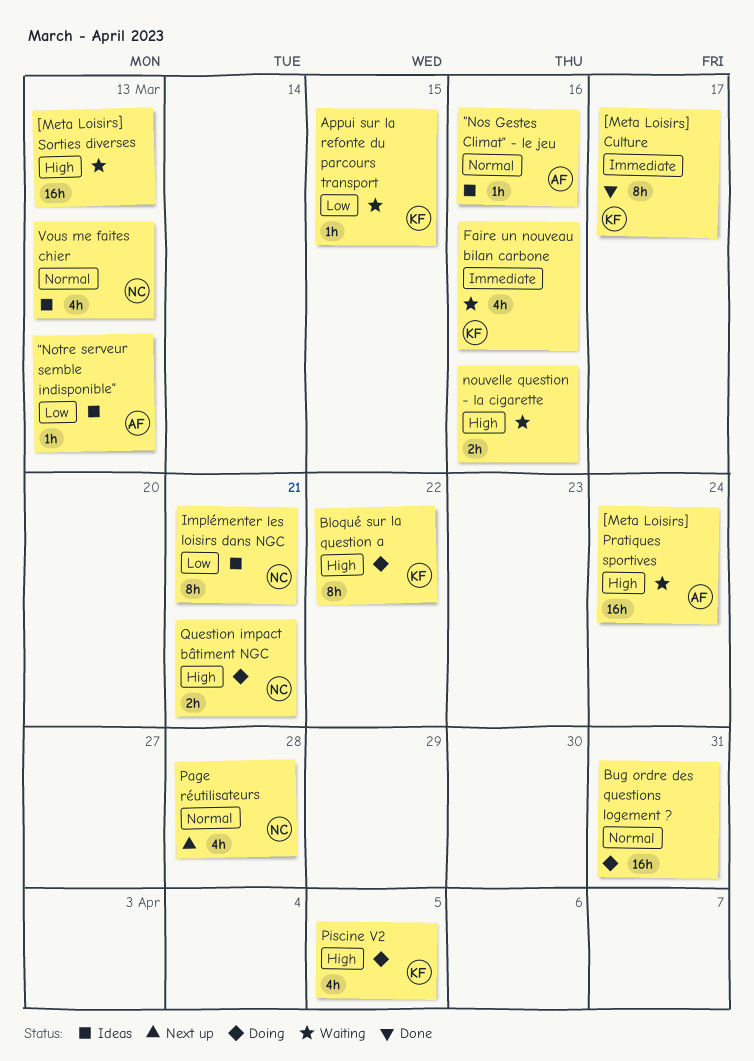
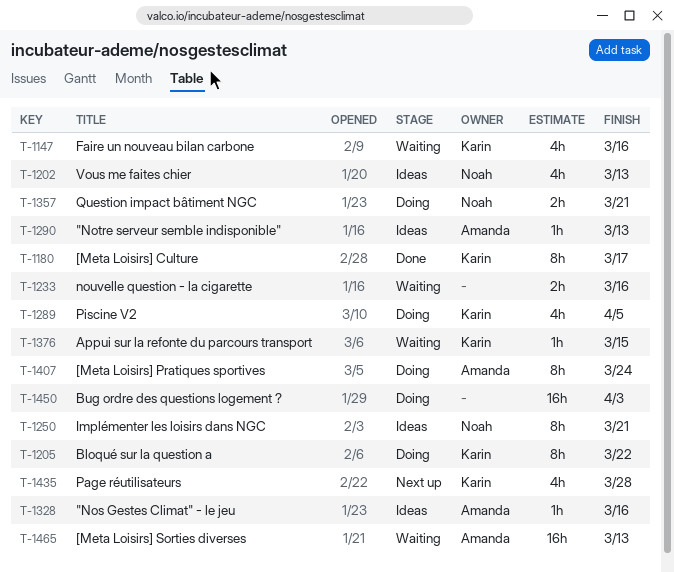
[Meta Loisirs] Pratiques sportives, status: Waiting -> Doing
[Meta Loisirs] Pratiques sportives, estimate: 16h -> 8h
[Meta Loisirs] Sorties diverses, owner: none -> Amanda
Bug ordre des questions logement ?, due: Mar 31 -> Apr 3
Page réutilisateurs, owner: Noah -> Karin

